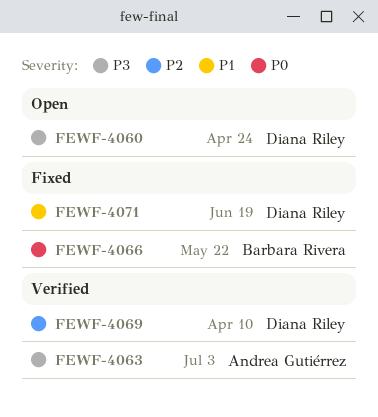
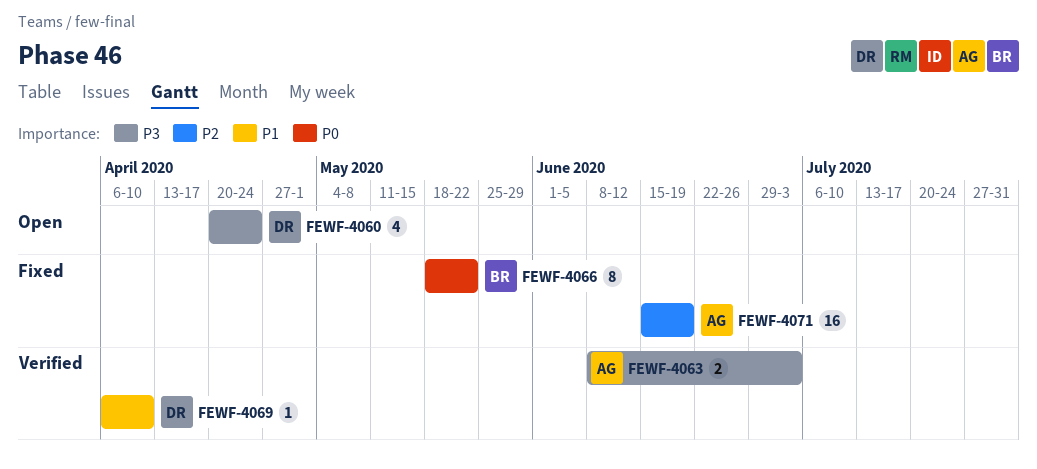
FEWF-4069, priority: P2 -> P1
FEWF-4071, owner: Diana Riley -> Andrea Gutiérrez
FEWF-4071, priority: P1 -> P2

